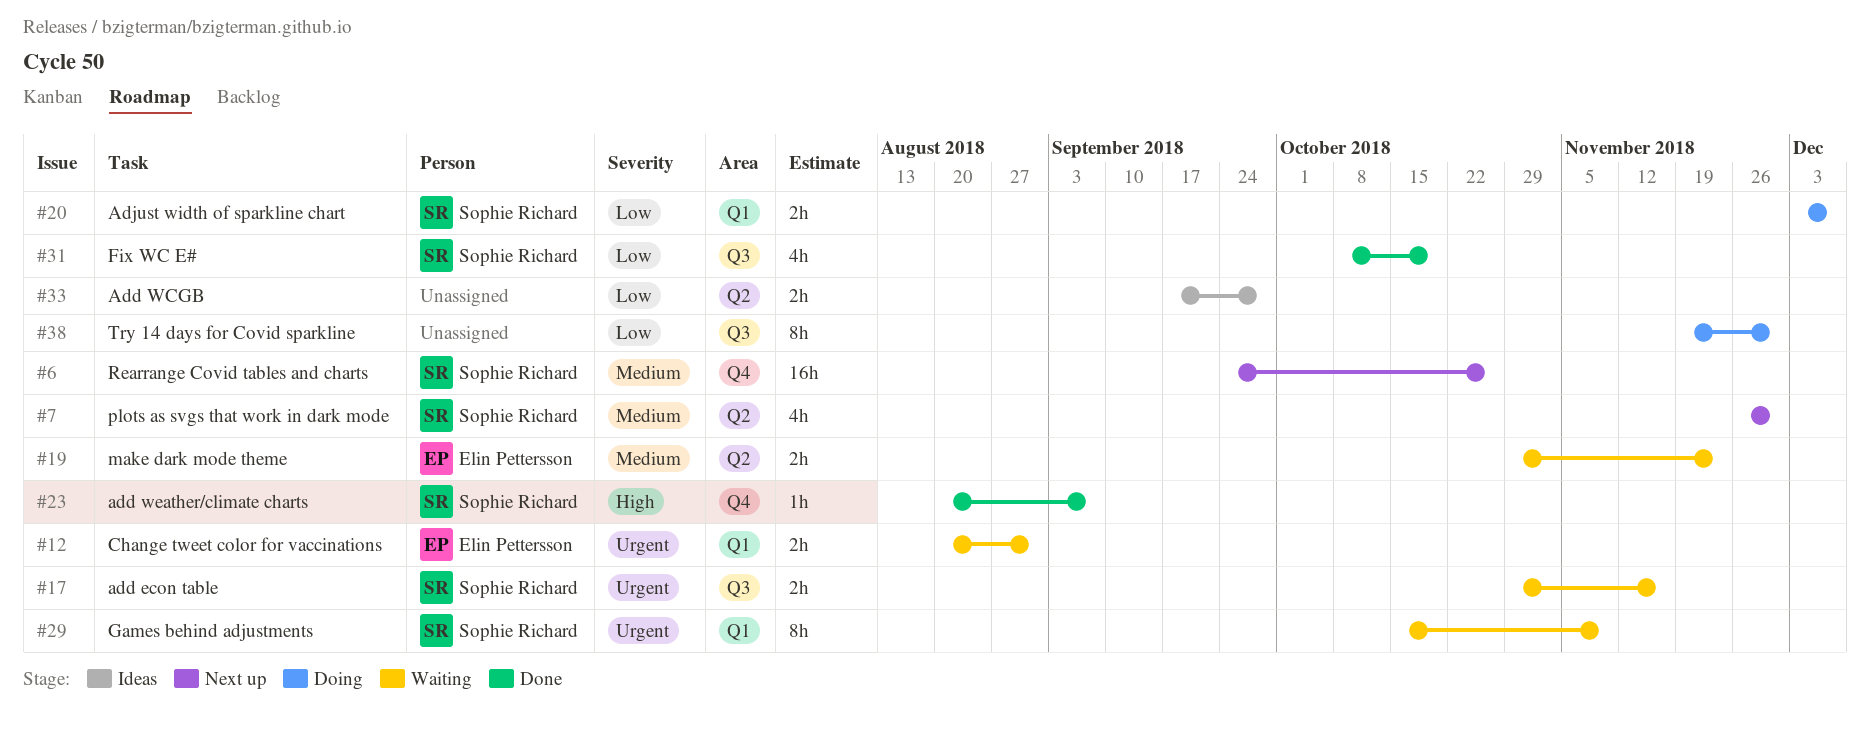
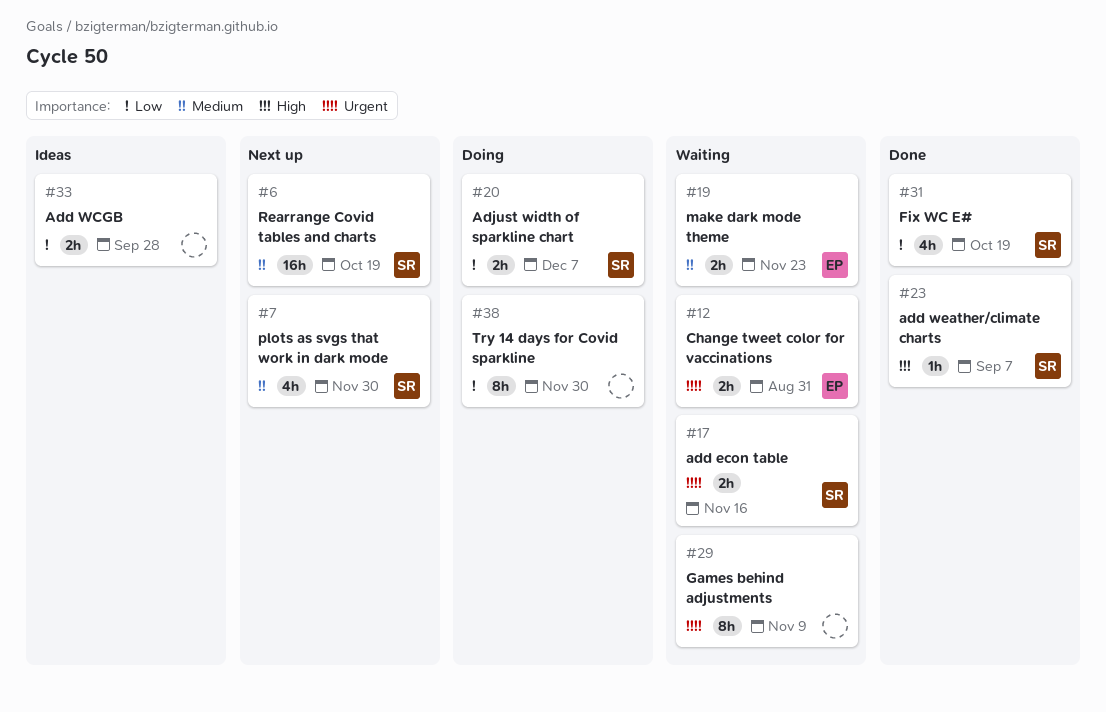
#6, due: Oct 26 -> Oct 19
#29, owner: Sophie Richard -> none

